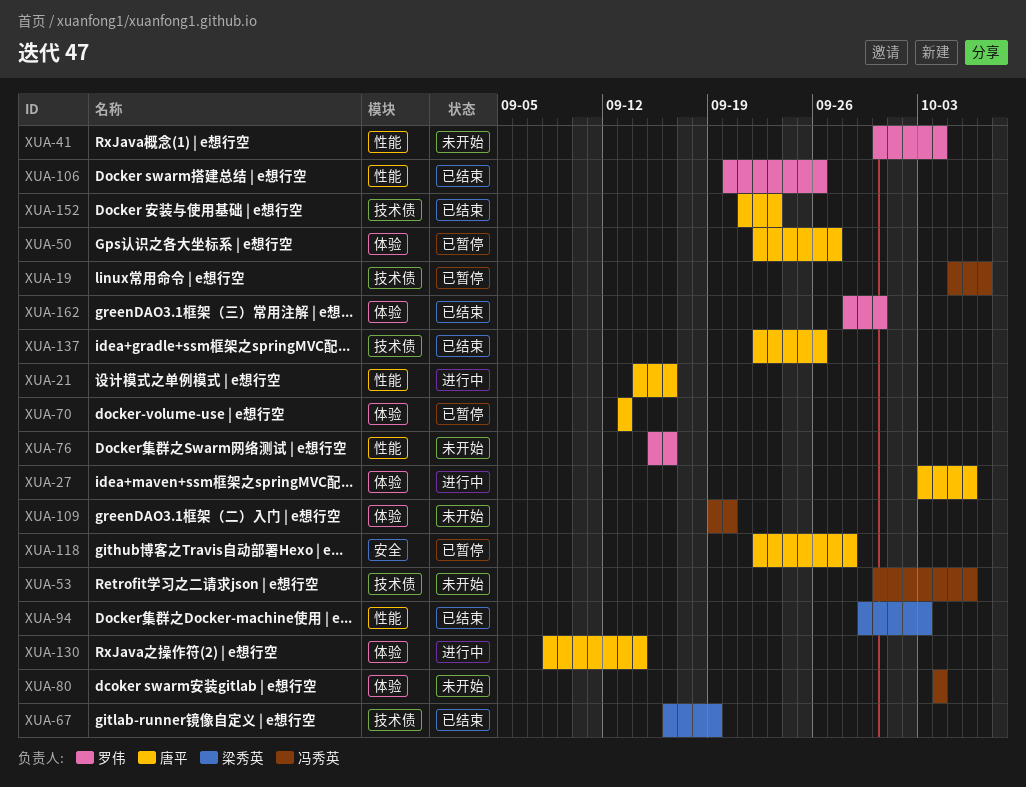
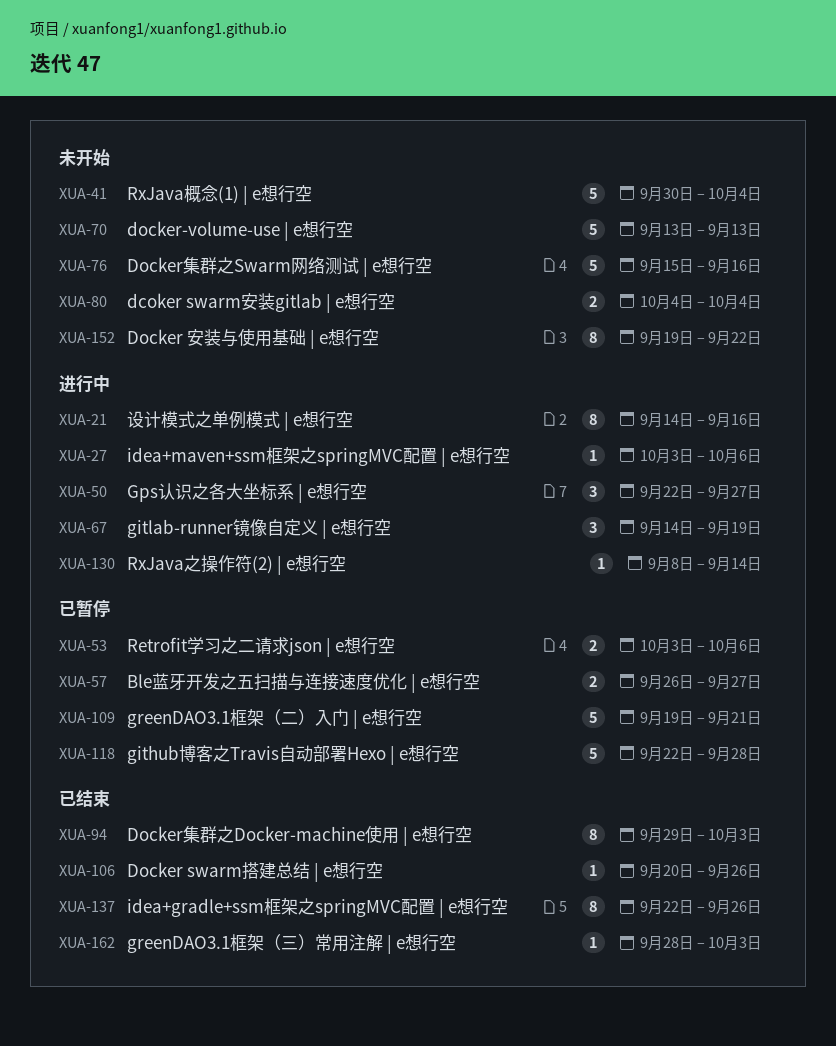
XUA-19: present -> none
XUA-50, status: 已暂停 -> 进行中
XUA-53, status: 未开始 -> 已暂停
XUA-53, start: Sep 30 -> Oct 3
XUA-57: none -> present
XUA-67, status: 已结束 -> 进行中
XUA-67, start: Sep 16 -> Sep 14
XUA-70, status: 已暂停 -> 未开始
XUA-109, status: 未开始 -> 已暂停
XUA-109, due: Sep 20 -> Sep 21
XUA-152, status: 已结束 -> 未开始
XUA-152, start: Sep 21 -> Sep 19
XUA-152, due: Sep 23 -> Sep 22
XUA-162, due: Sep 30 -> Oct 3

